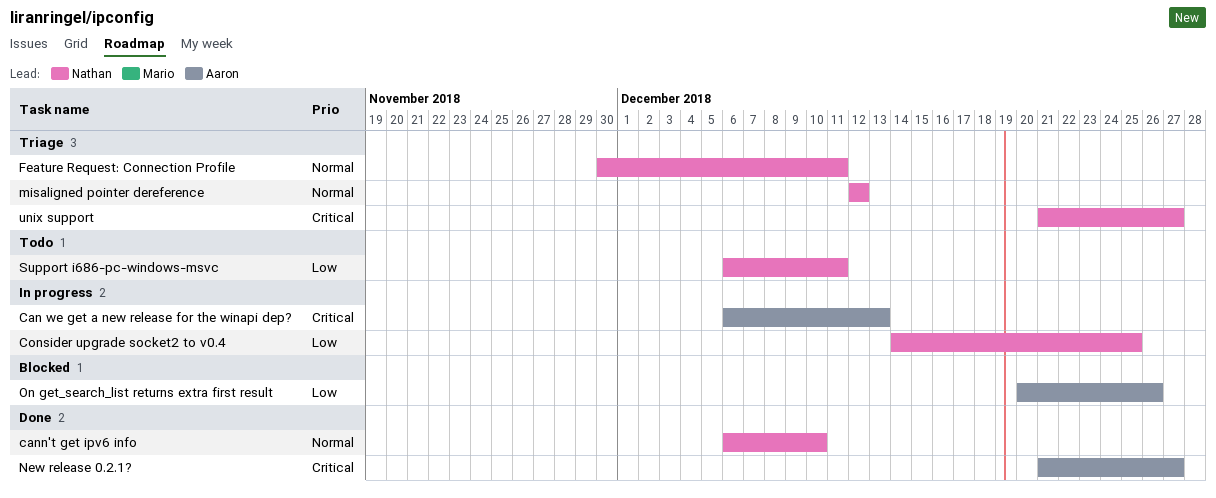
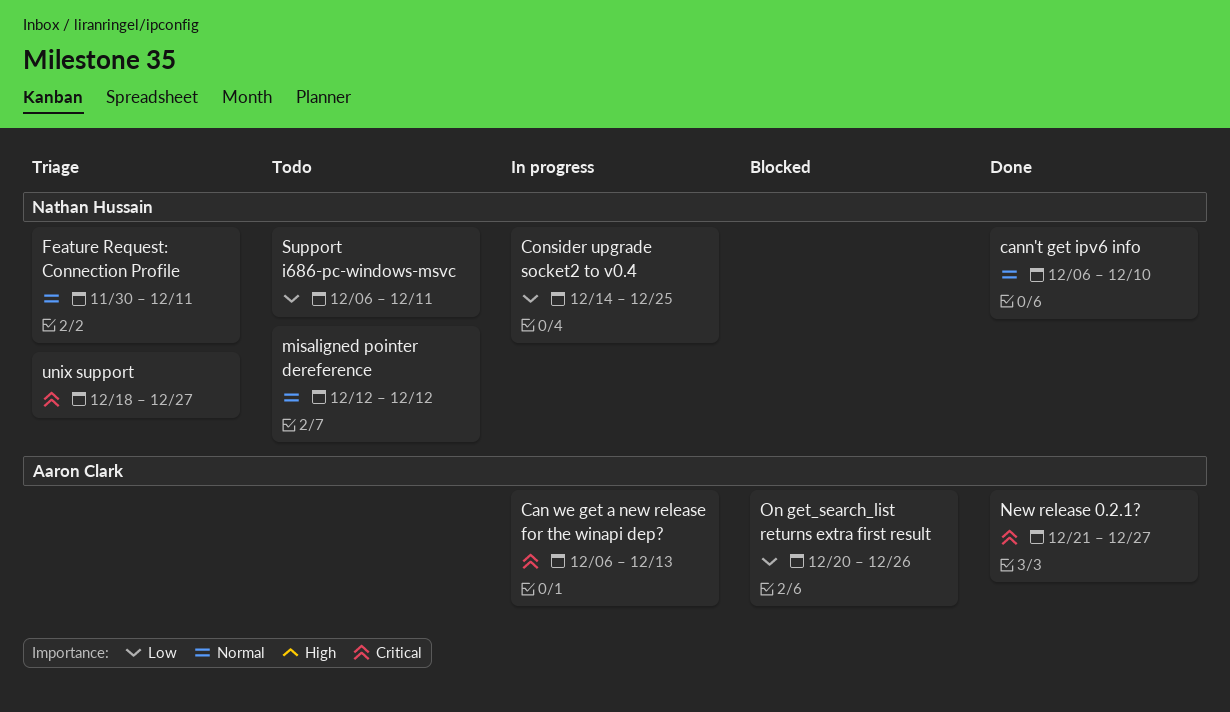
misaligned pointer dereference, status: Triage -> Todo
unix support, start: Dec 21 -> Dec 18

